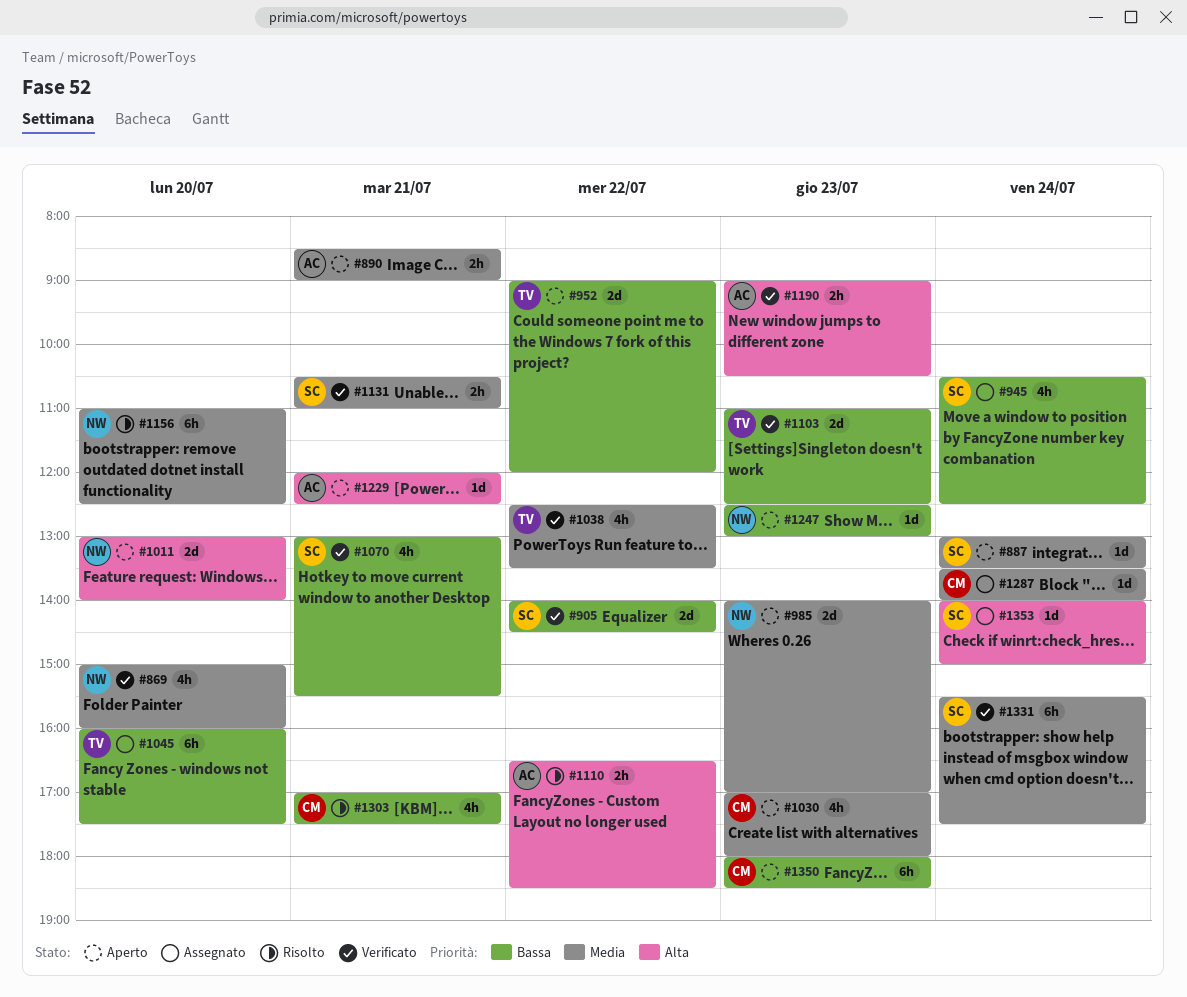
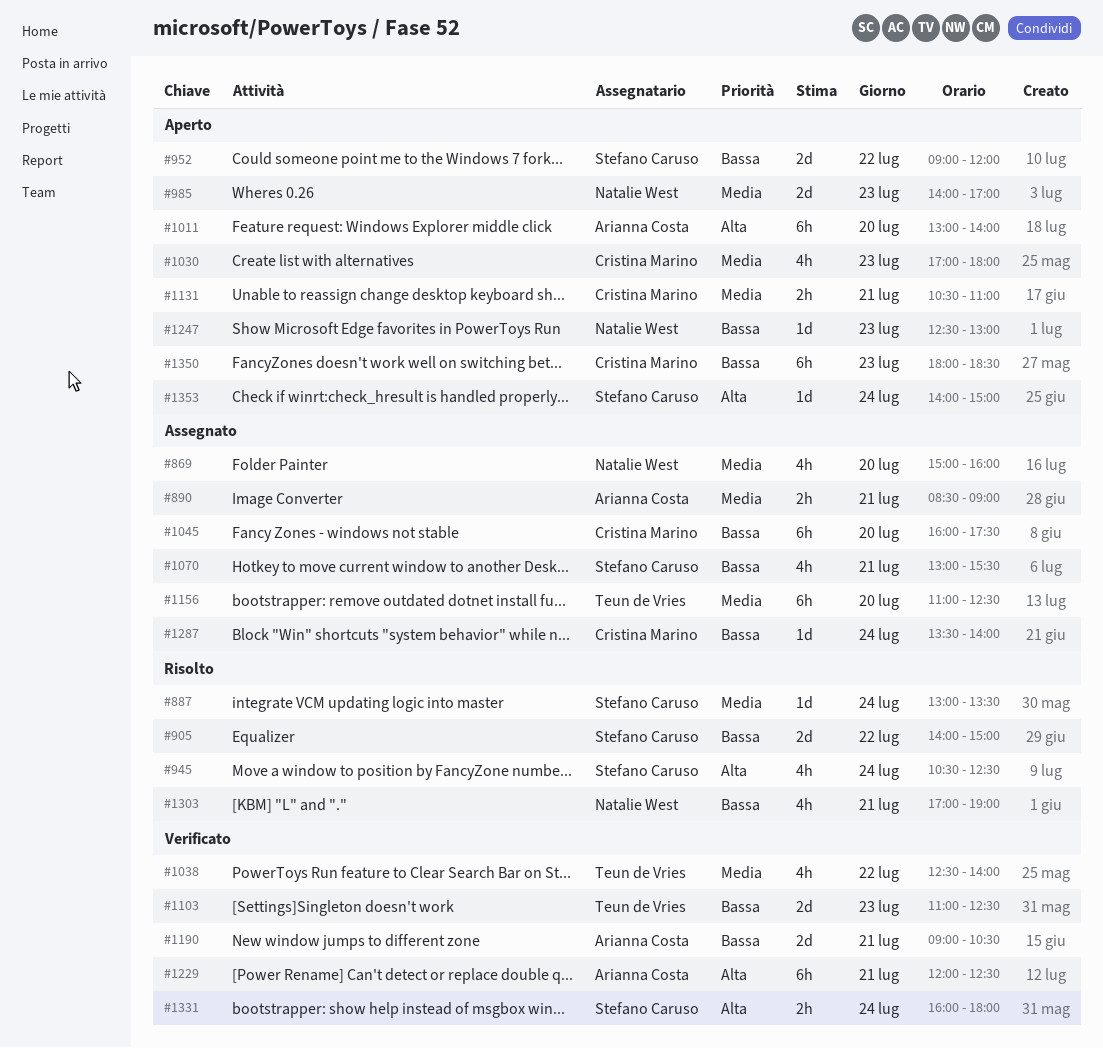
#869, status: Verificato -> Assegnato
#887, status: Aperto -> Risolto
#890, status: Aperto -> Assegnato
#905, status: Verificato -> Risolto
#905, ends: 14:30 -> 15:00
#945, status: Assegnato -> Risolto
#945, priority: Bassa -> Alta
#952, owner: Teun de Vries -> Stefano Caruso
#1011, owner: Natalie West -> Arianna Costa
#1011, estimate: 2d -> 6h
#1038, ends: 13:30 -> 14:00
#1045, owner: Teun de Vries -> Cristina Marino
#1070, status: Verificato -> Assegnato
#1110: present -> none
#1131, status: Verificato -> Aperto
#1131, owner: Stefano Caruso -> Cristina Marino
#1156, status: Risolto -> Assegnato
#1156, owner: Natalie West -> Teun de Vries
#1190, priority: Alta -> Bassa
#1190, estimate: 2h -> 2d
#1190, day: Jul 23 -> Jul 21
#1229, status: Aperto -> Verificato
#1229, estimate: 1d -> 6h
#1287, priority: Media -> Bassa
#1303, owner: Cristina Marino -> Natalie West
#1303, ends: 17:30 -> 19:00
#1331, priority: Media -> Alta
#1331, estimate: 6h -> 2h
#1331, begins: 15:30 -> 16:00
#1331, ends: 17:30 -> 18:00
#1353, status: Assegnato -> Aperto

